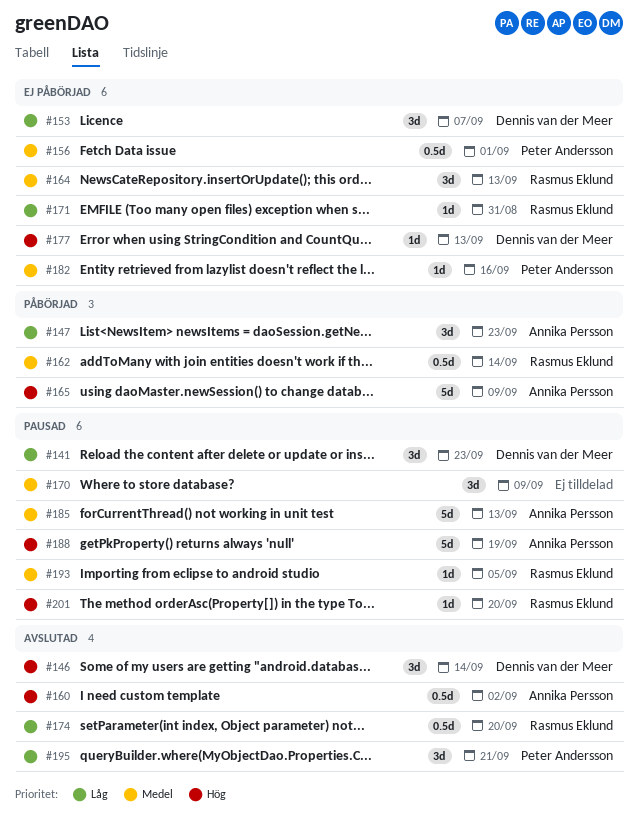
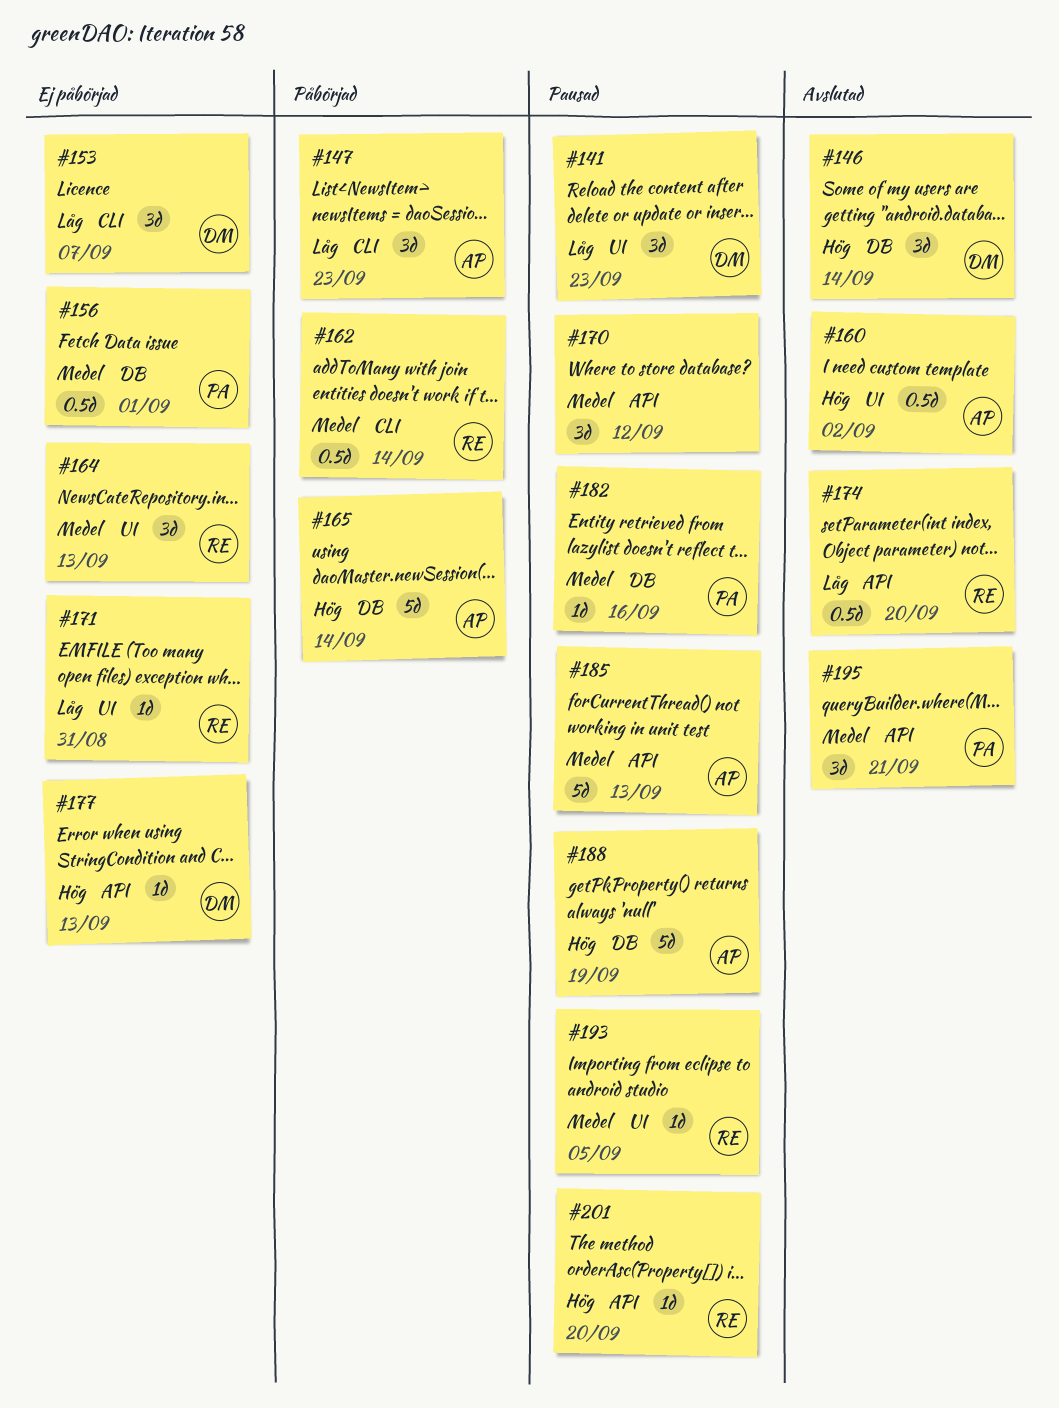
#165, due: Sep 9 -> Sep 14
#170, due: Sep 9 -> Sep 12
#182, status: Ej påbörjad -> Pausad
#195, priority: Låg -> Medel

